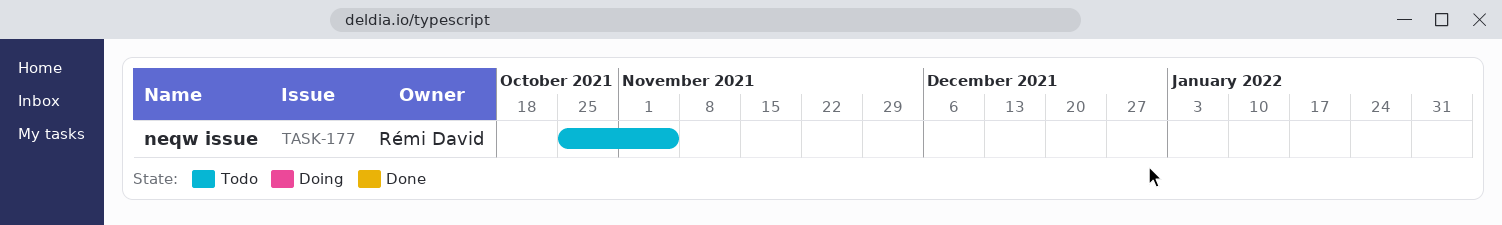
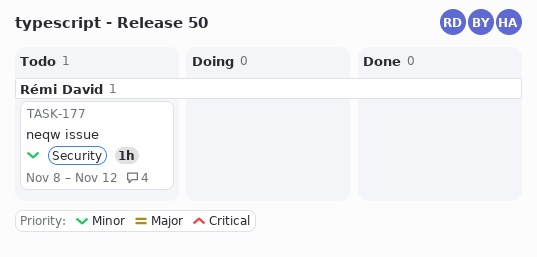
TASK-177, start: Oct 25 -> Nov 8
TASK-177, due: Nov 5 -> Nov 12

